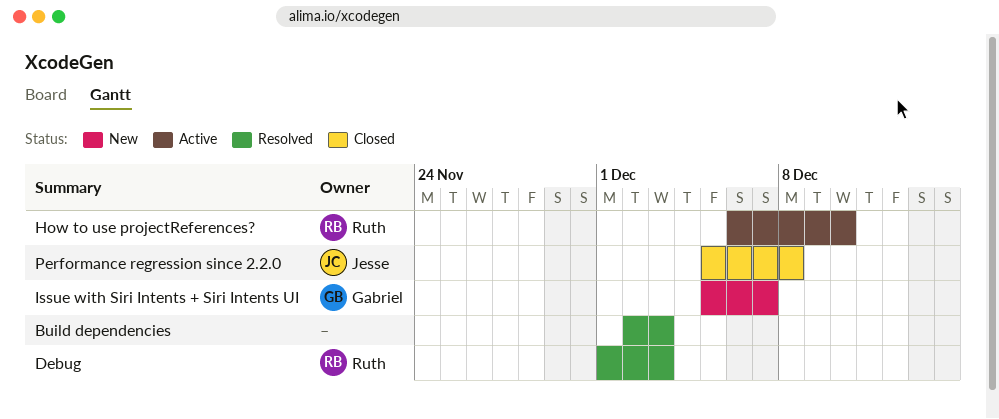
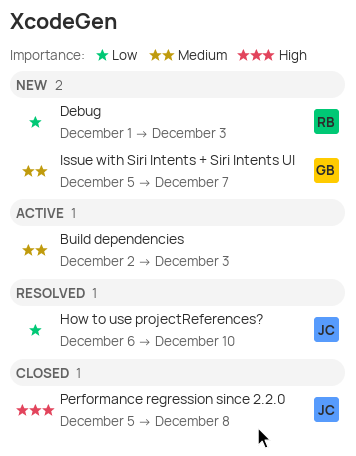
Build dependencies, status: Resolved -> Active
Debug, status: Resolved -> New
How to use projectReferences?, status: Active -> Resolved
How to use projectReferences?, owner: Ruth -> Jesse

